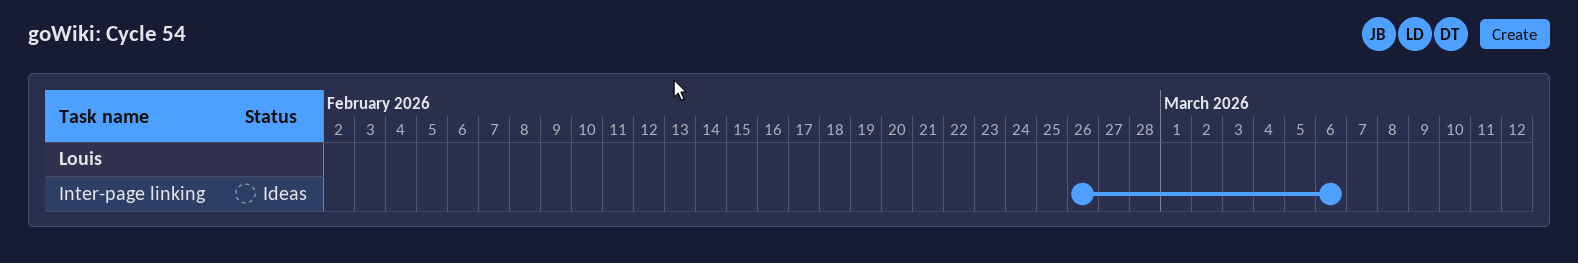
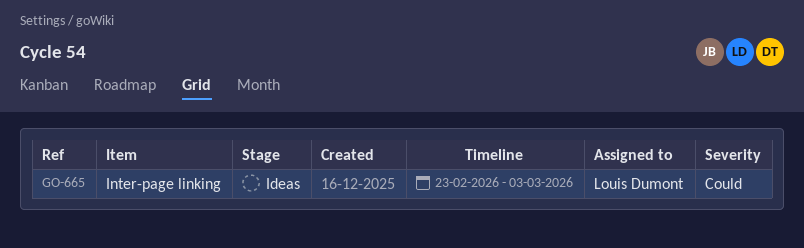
Inter-page linking, start: Feb 26 -> Feb 23
Inter-page linking, due: Mar 6 -> Mar 3

